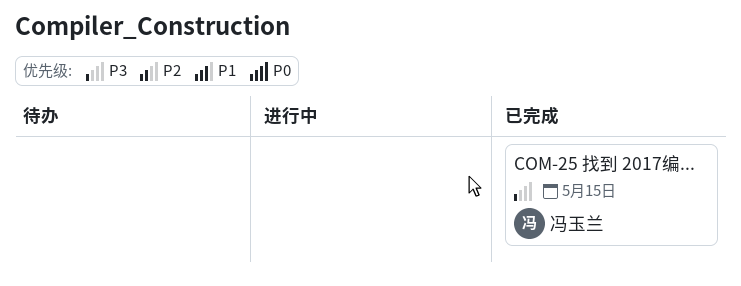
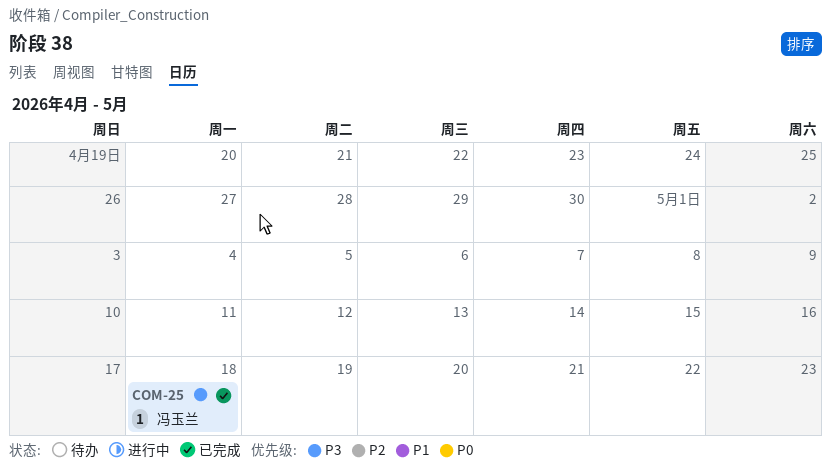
COM-25, due: May 15 -> May 18

